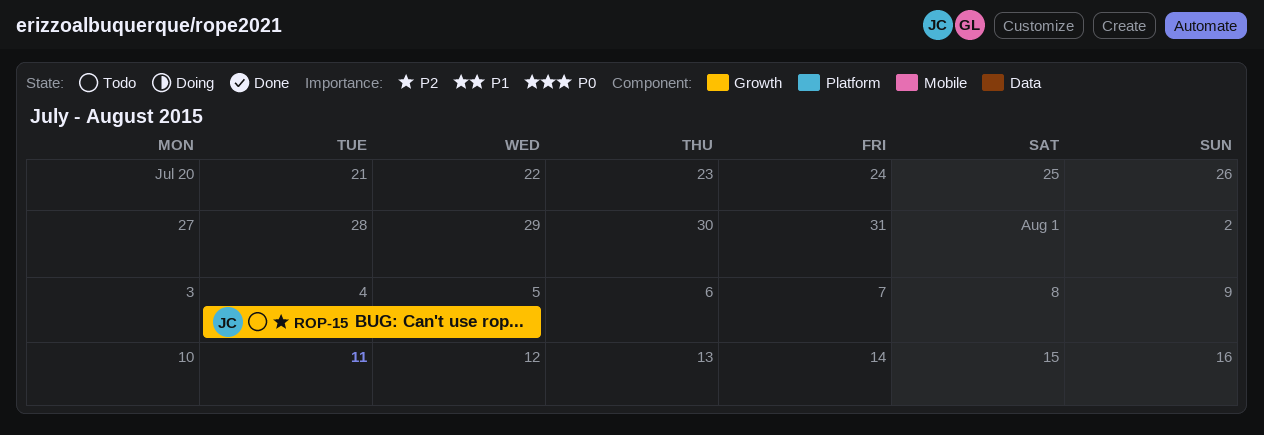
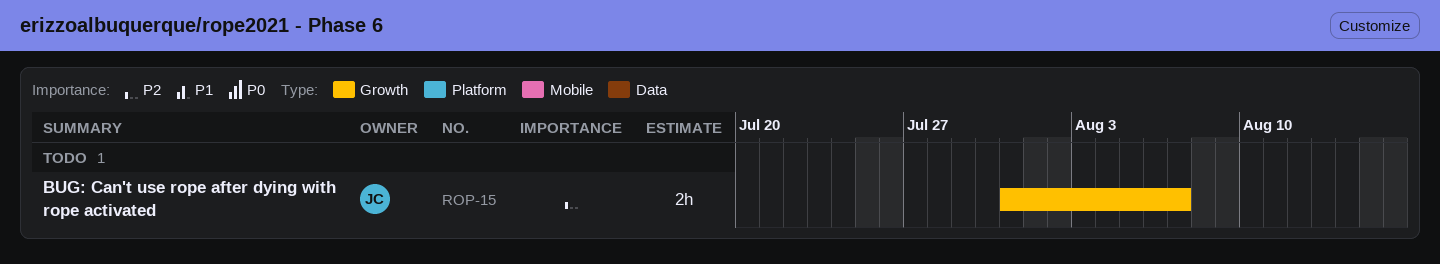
ROP-15, start: Aug 4 -> Jul 31
ROP-15, due: Aug 5 -> Aug 7

